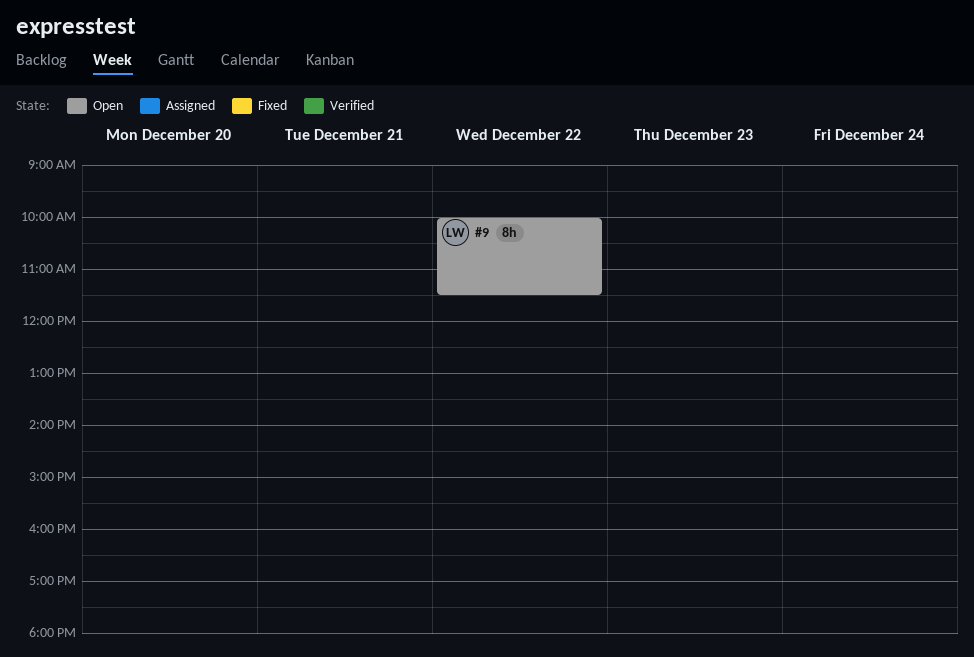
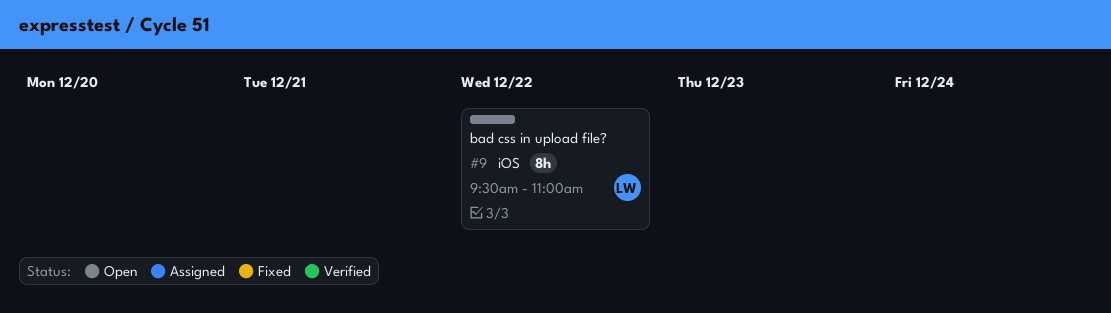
#9, begins: 10:00 -> 09:30
#9, ends: 11:30 -> 11:00

